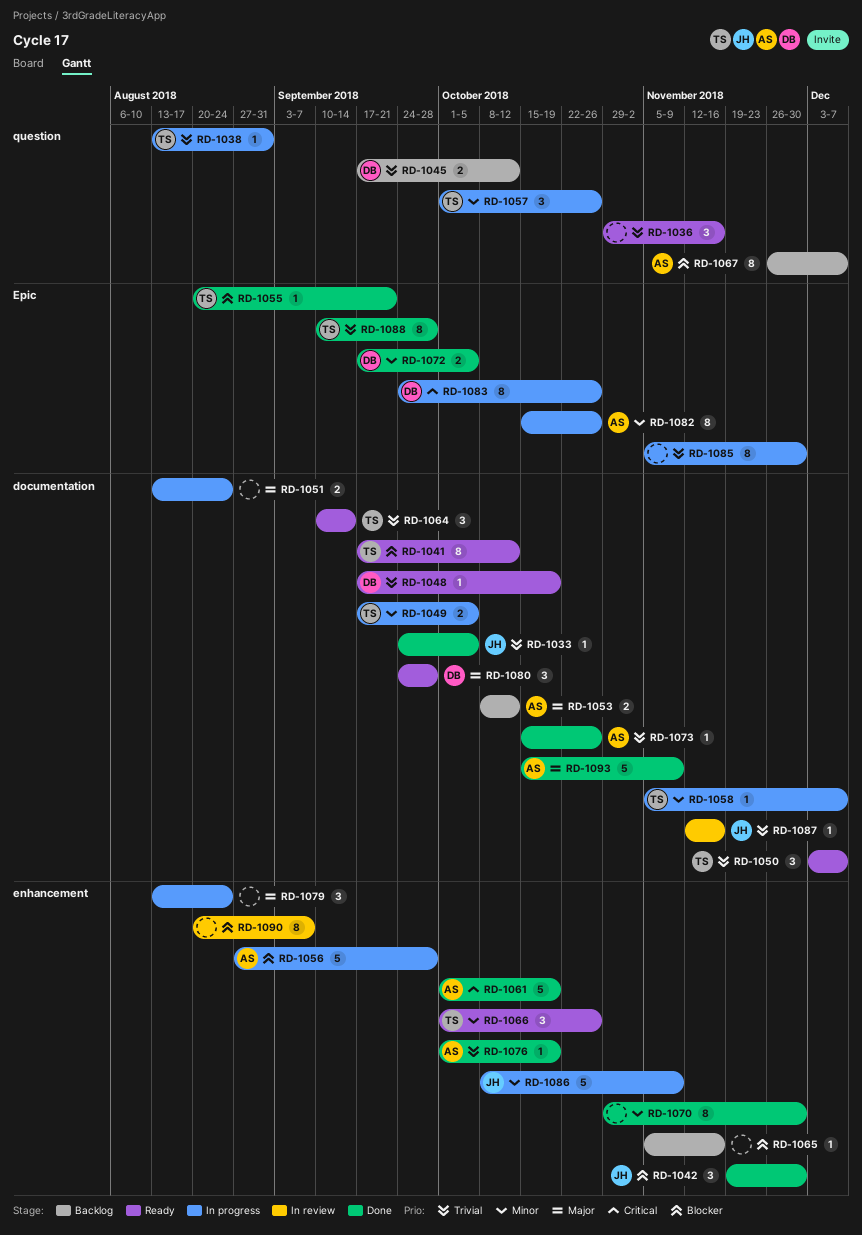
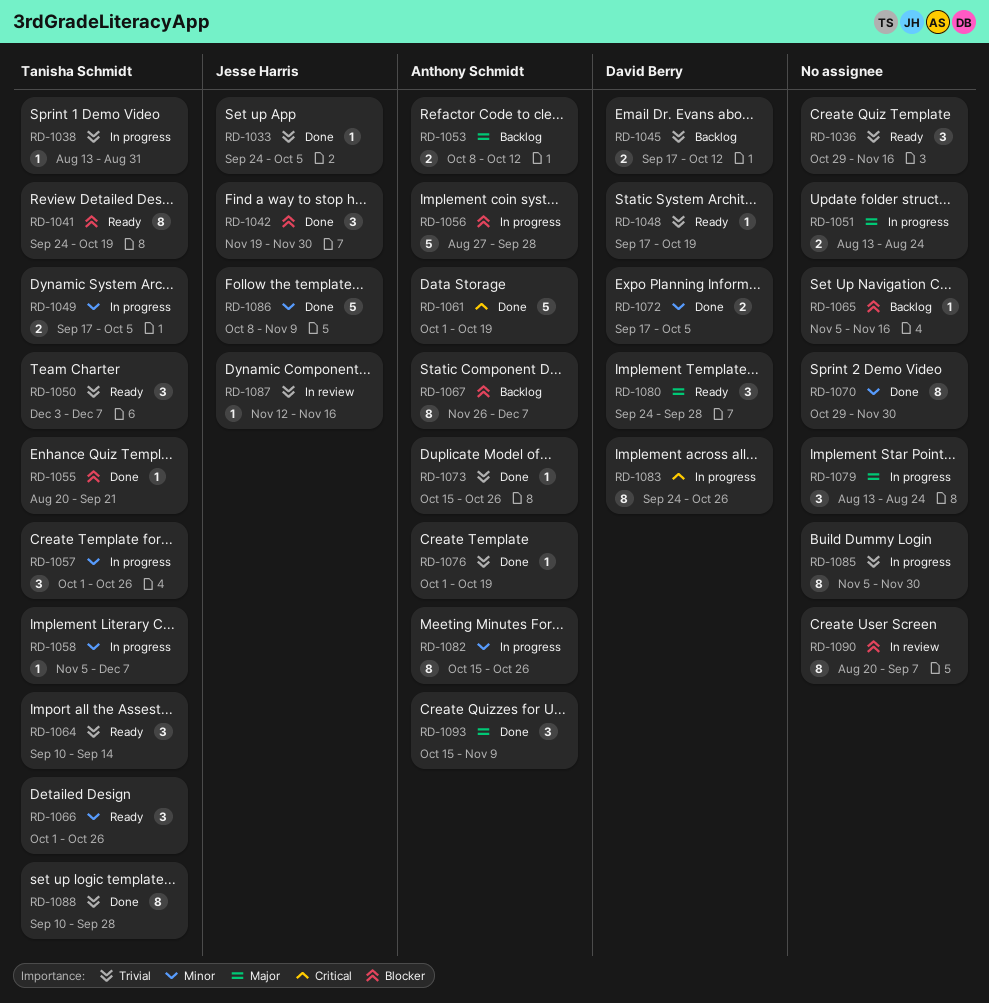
RD-1041, start: Sep 17 -> Sep 24
RD-1041, due: Oct 12 -> Oct 19
RD-1086, status: In progress -> Done
RD-1093, estimate: 5 -> 3

